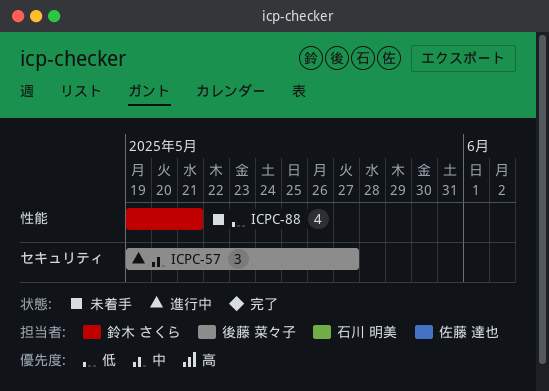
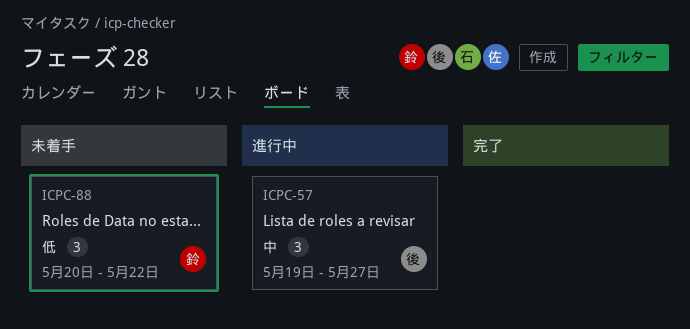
ICPC-88, estimate: 4 -> 3
ICPC-88, start: May 19 -> May 20
ICPC-88, due: May 21 -> May 22

